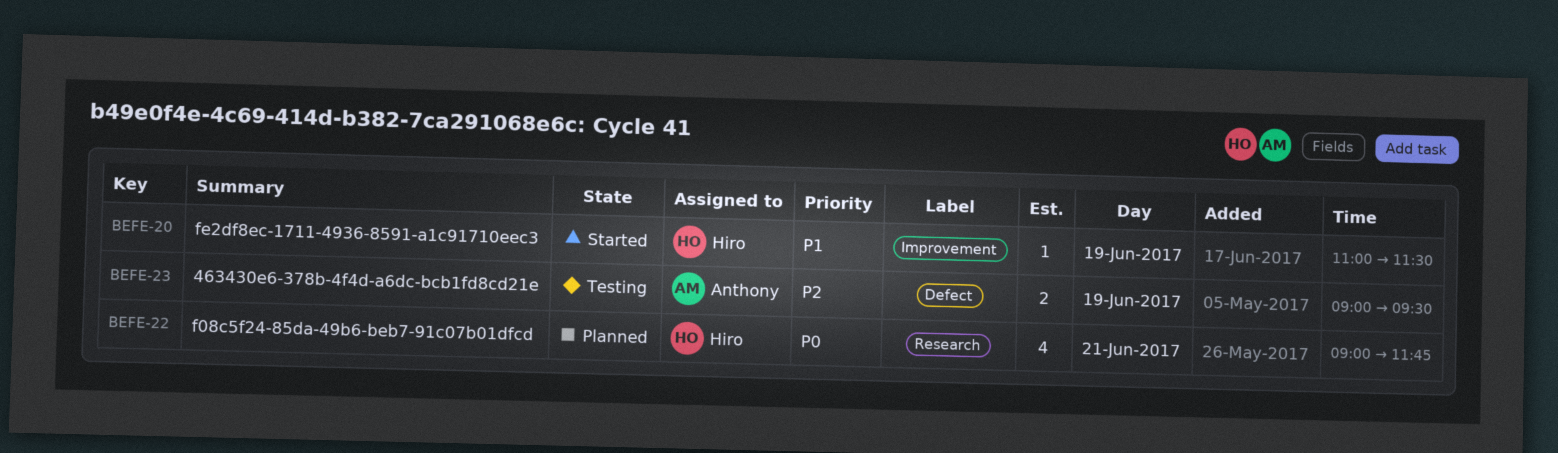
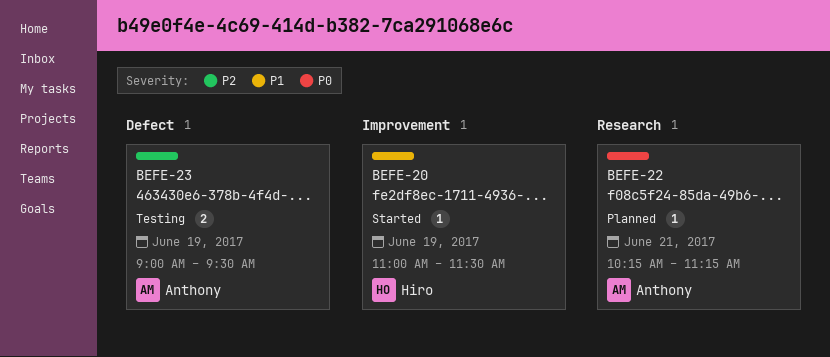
BEFE-22, owner: Hiro -> Anthony
BEFE-22, estimate: 4 -> 1
BEFE-22, begins: 09:00 -> 10:15
BEFE-22, ends: 11:45 -> 11:15

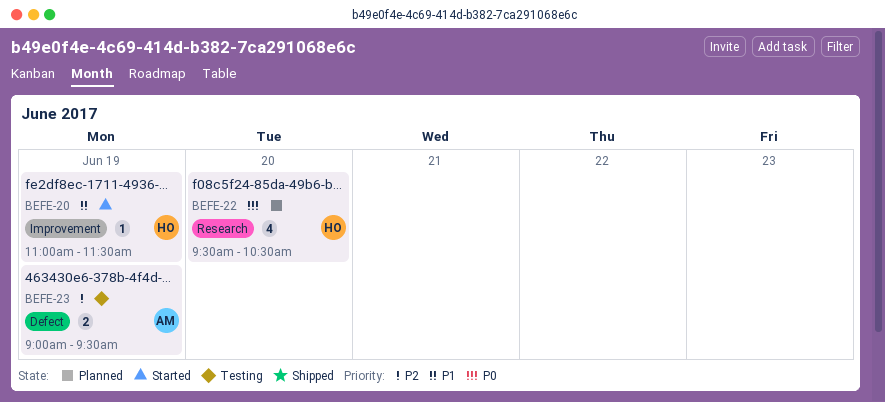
BEFE-22, owner: Anthony -> Hiro
BEFE-22, estimate: 1 -> 4
BEFE-22, day: Jun 21 -> Jun 20
BEFE-22, begins: 10:15 -> 09:30
BEFE-22, ends: 11:15 -> 10:30

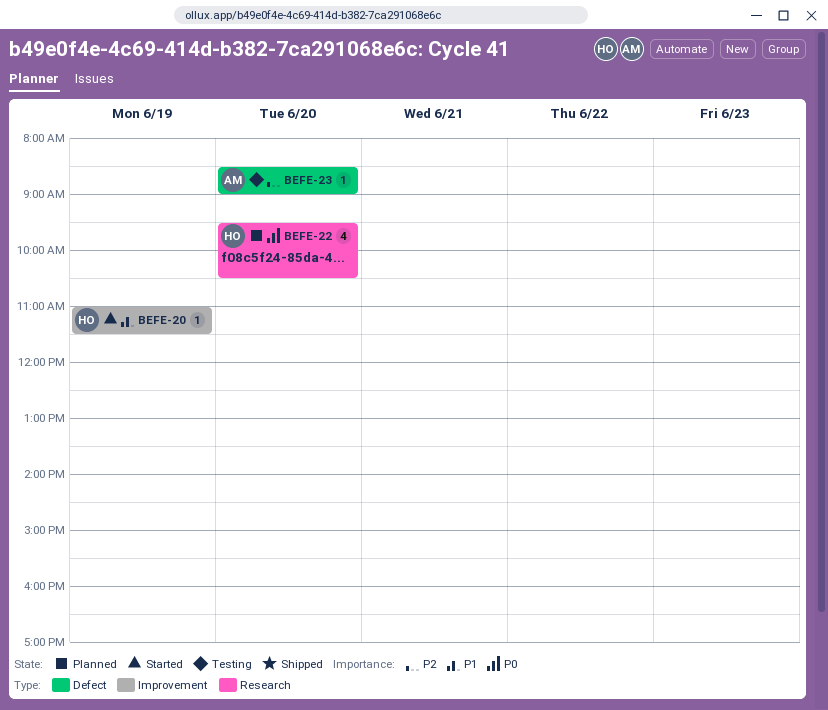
BEFE-23, estimate: 2 -> 1
BEFE-23, day: Jun 19 -> Jun 20
BEFE-23, begins: 09:00 -> 08:30
BEFE-23, ends: 09:30 -> 09:00

